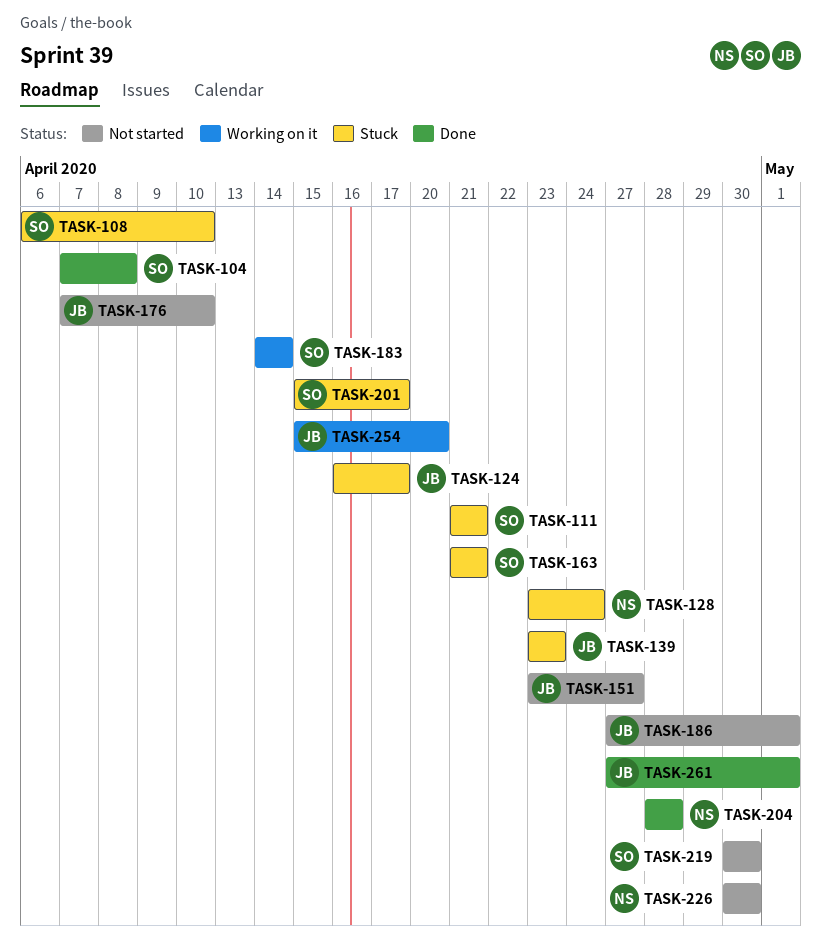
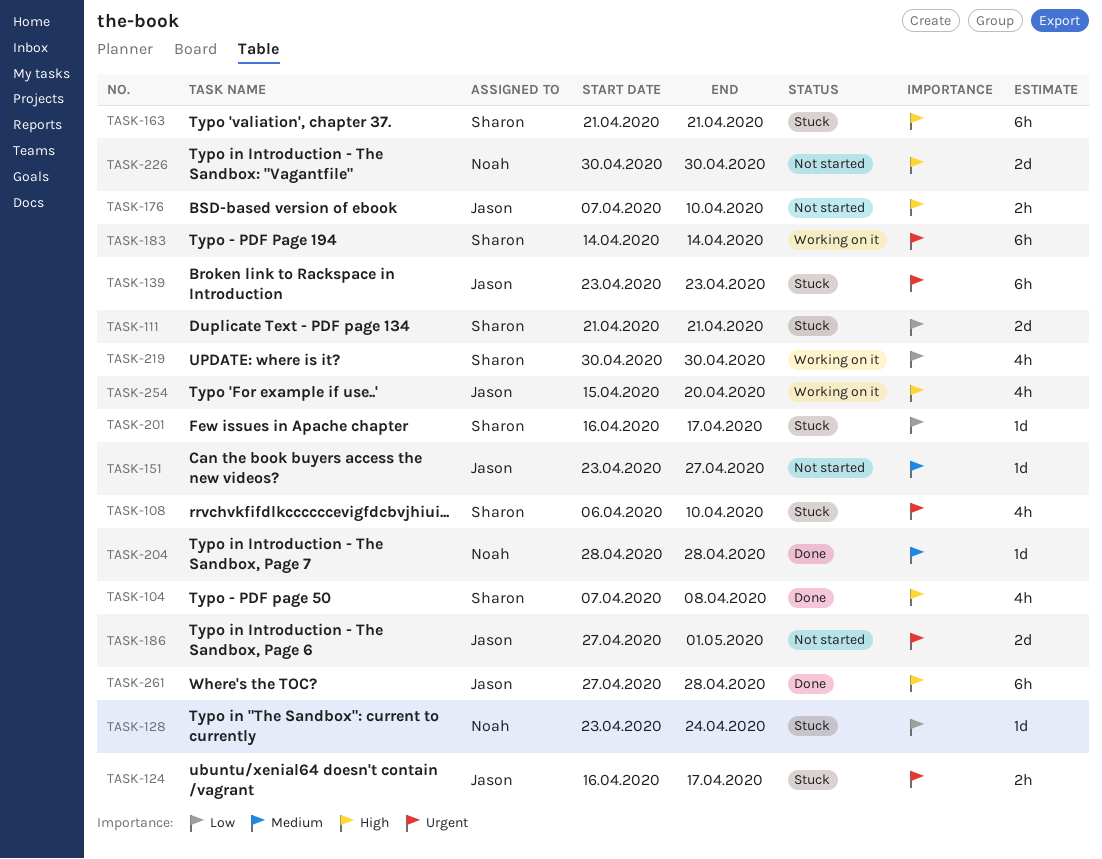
TASK-201, start: Apr 15 -> Apr 16
TASK-219, status: Not started -> Working on it
TASK-261, due: May 1 -> Apr 28

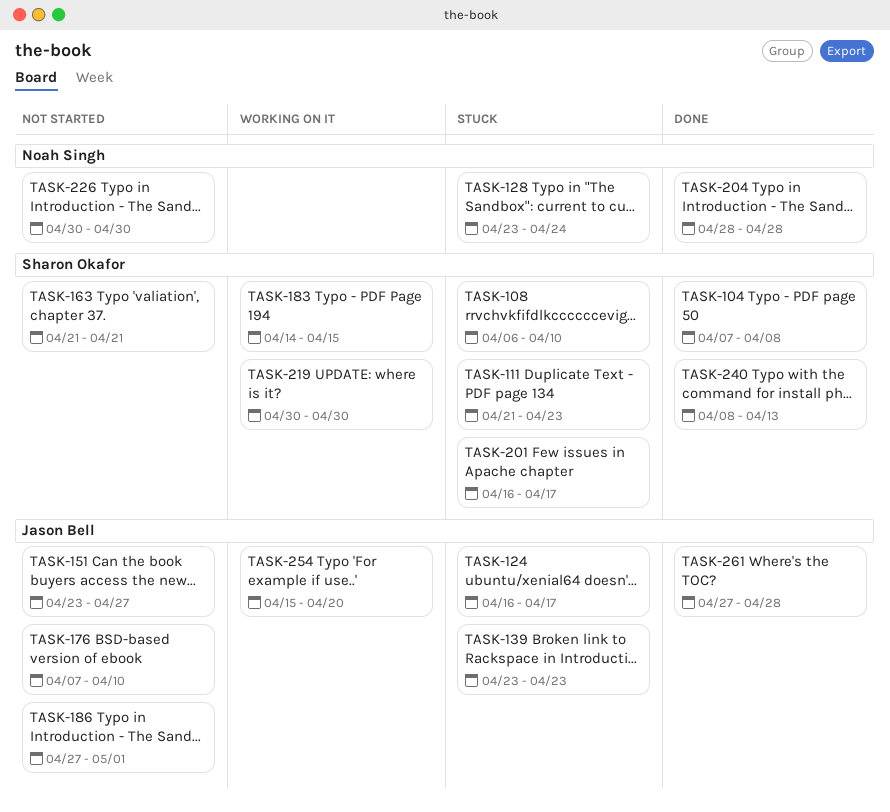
TASK-111, due: Apr 21 -> Apr 23
TASK-163, status: Stuck -> Not started
TASK-183, due: Apr 14 -> Apr 15
TASK-240: none -> present

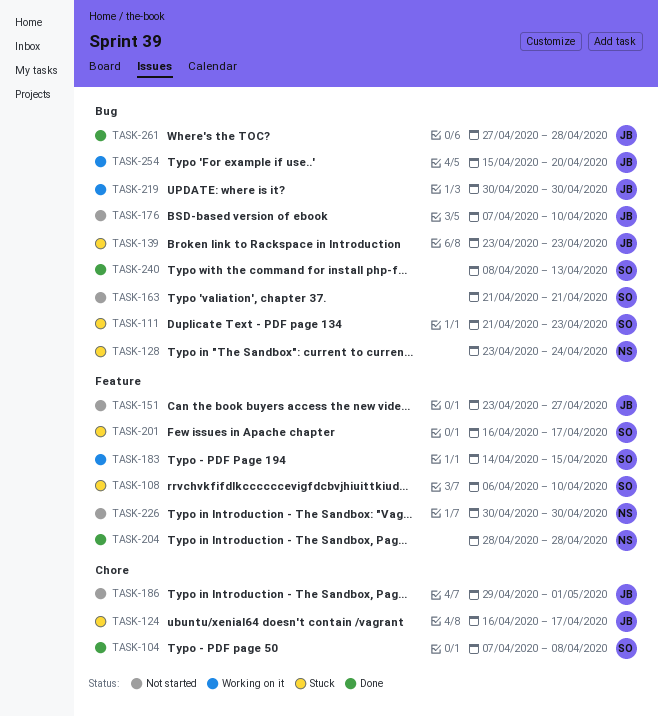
TASK-186, start: Apr 27 -> Apr 29
TASK-219, owner: Sharon Okafor -> Jason Bell

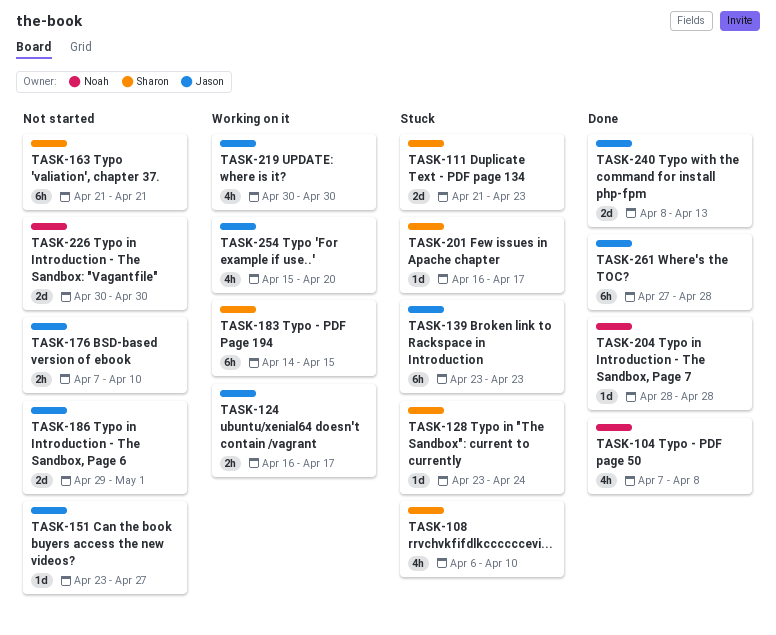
TASK-104, owner: Sharon -> Noah
TASK-124, status: Stuck -> Working on it
TASK-128, owner: Noah -> Sharon
TASK-240, owner: Sharon -> Jason

